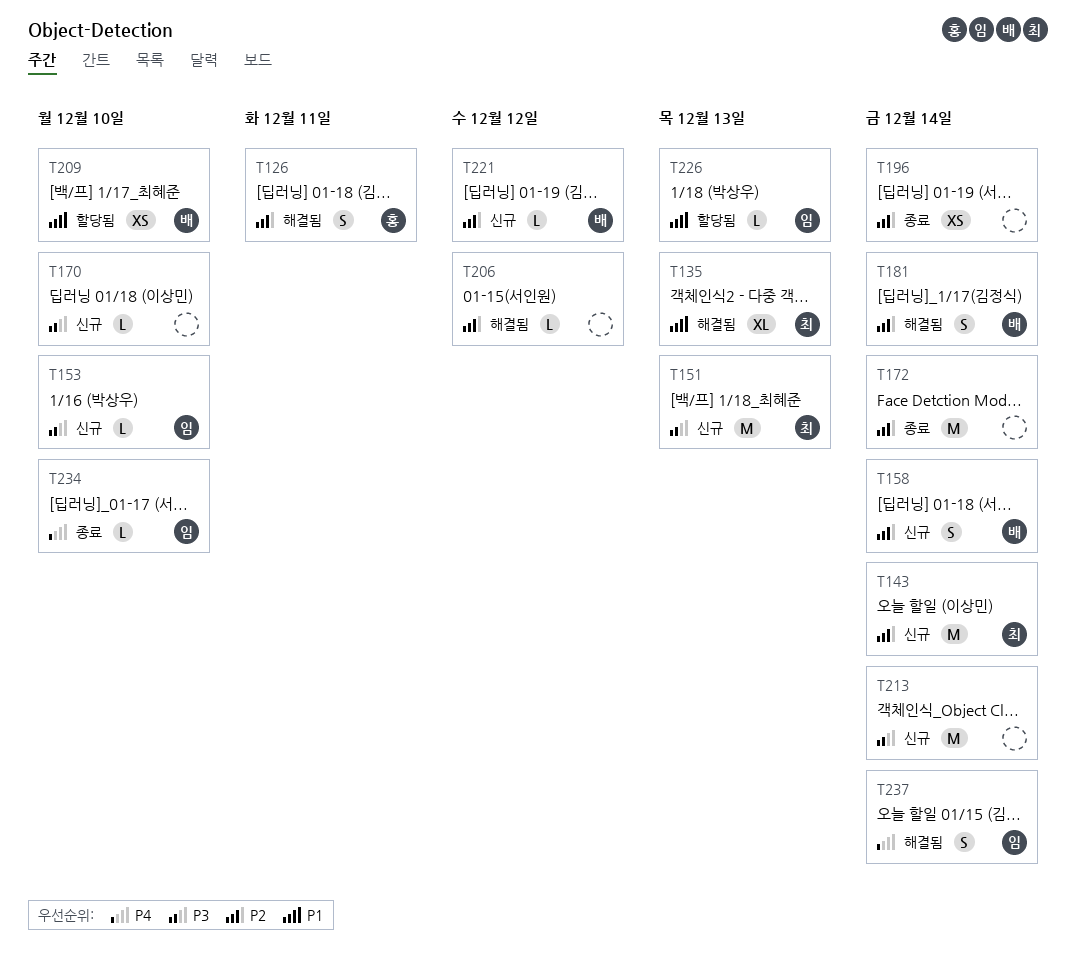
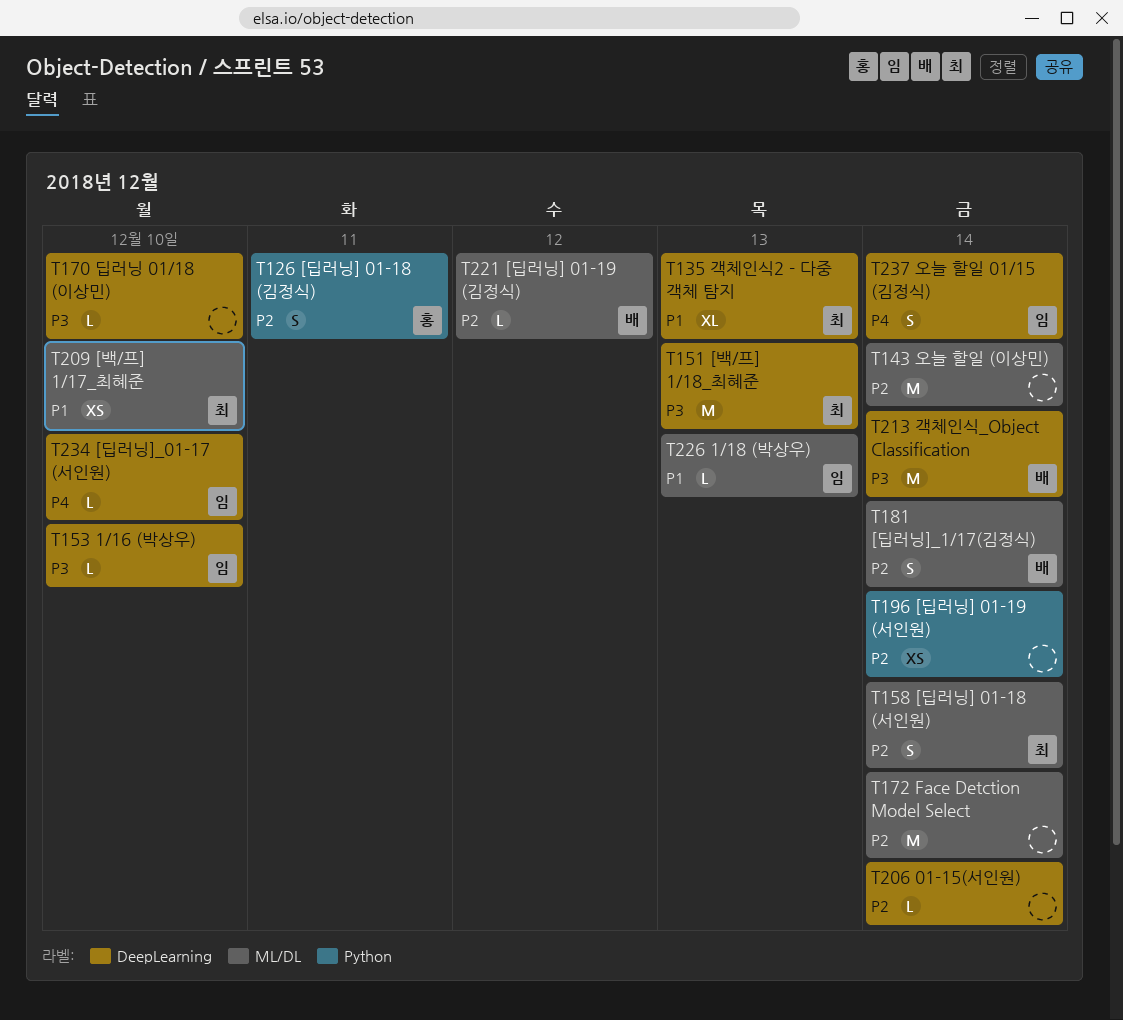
T143, owner: 최 -> none
T158, owner: 배 -> 최
T206, due: Dec 12 -> Dec 14
T209, owner: 배 -> 최
T213, owner: none -> 배

